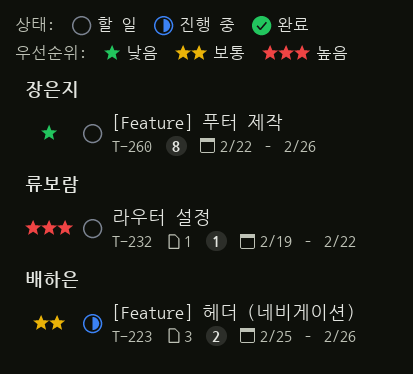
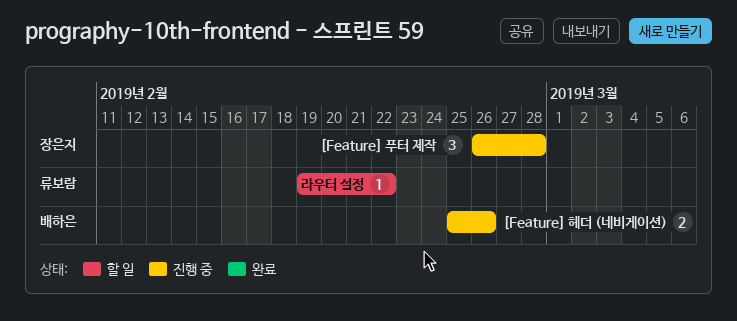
[Feature] 푸터 제작, status: 할 일 -> 진행 중
[Feature] 푸터 제작, estimate: 8 -> 3
[Feature] 푸터 제작, start: Feb 22 -> Feb 26
[Feature] 푸터 제작, due: Feb 26 -> Feb 28

